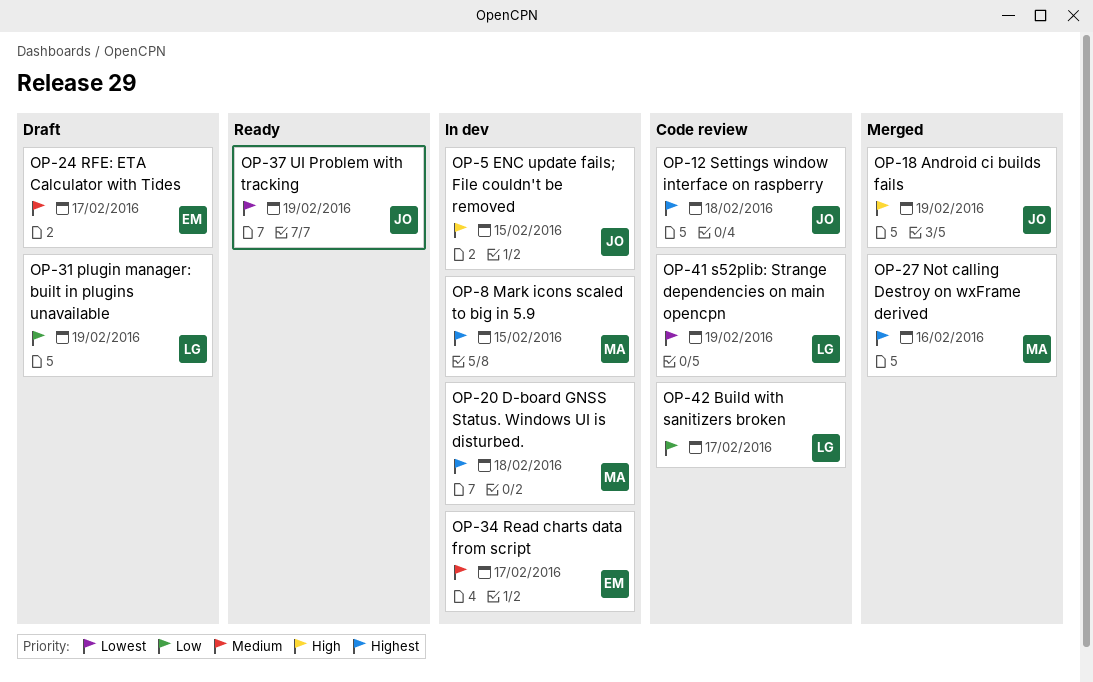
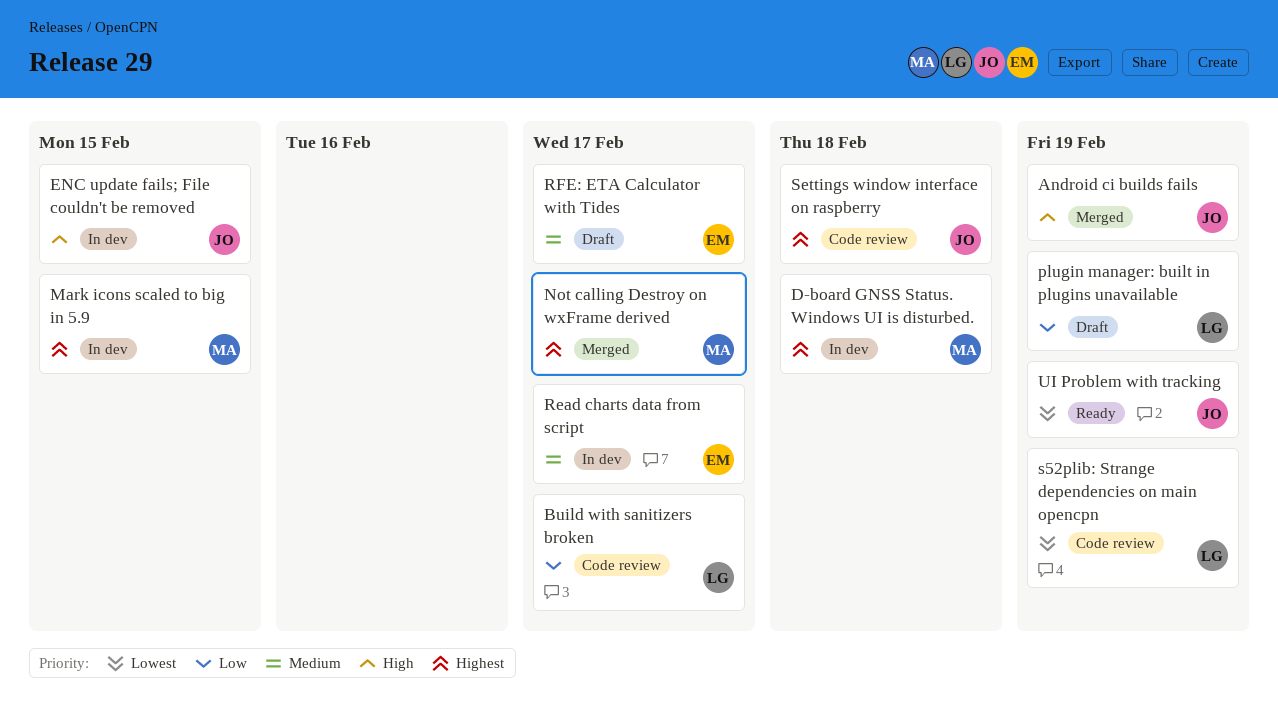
Not calling Destroy on wxFrame derived, due: Feb 16 -> Feb 17

